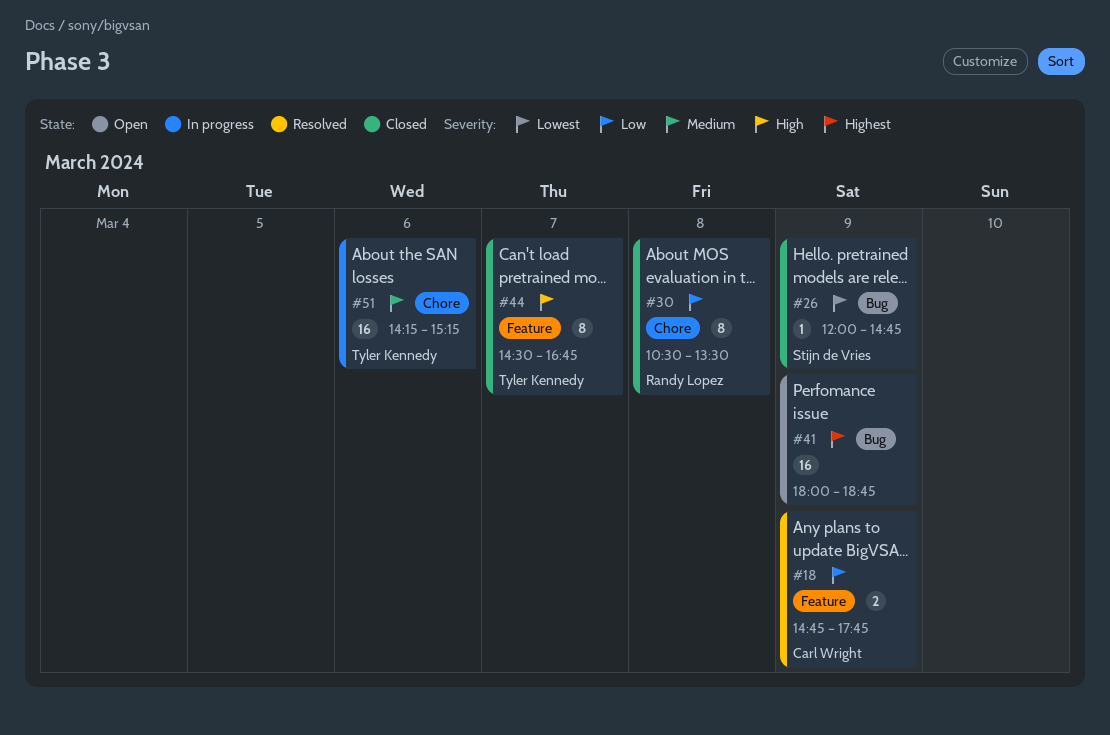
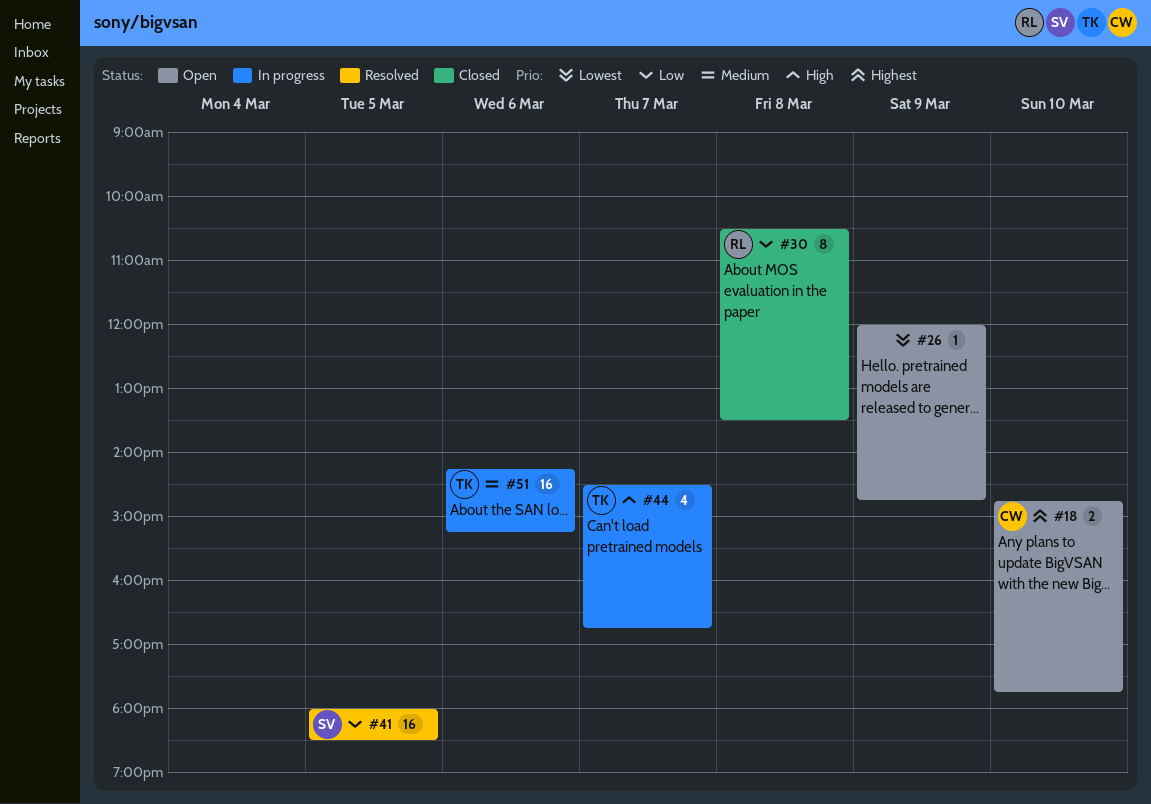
#18, status: Resolved -> Open
#18, priority: Low -> Highest
#18, day: Mar 9 -> Mar 10
#26, status: Closed -> Open
#26, owner: Stijn de Vries -> none
#41, status: Open -> Resolved
#41, owner: none -> Stijn de Vries
#41, priority: Highest -> Low
#41, day: Mar 9 -> Mar 5
#41, ends: 18:45 -> 18:30
#44, status: Closed -> In progress
#44, estimate: 8 -> 4

